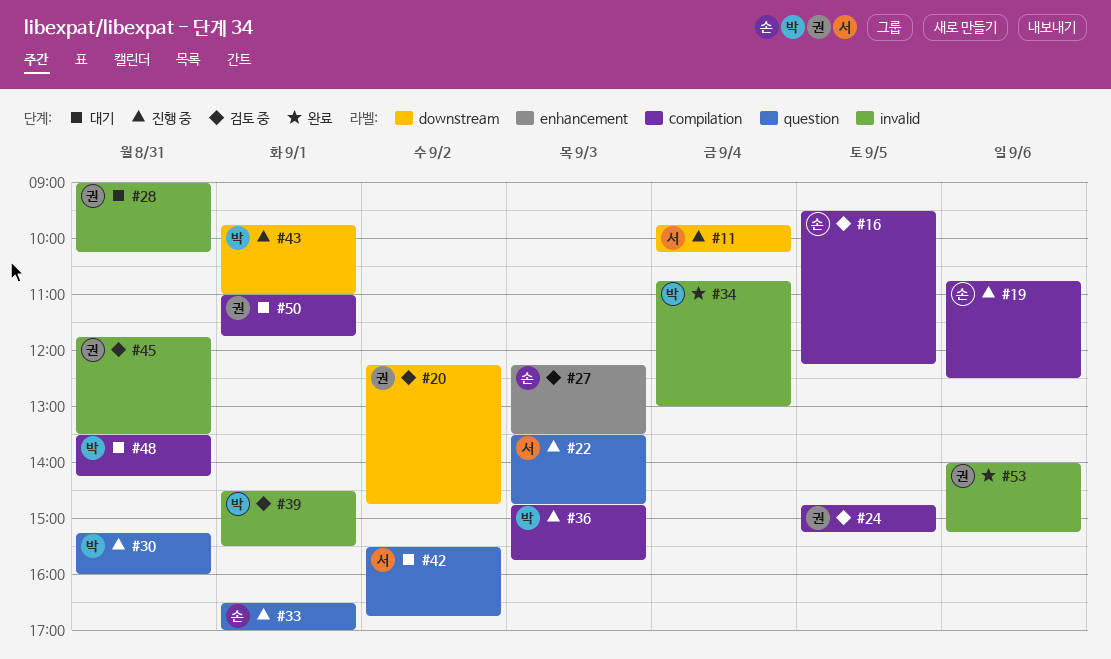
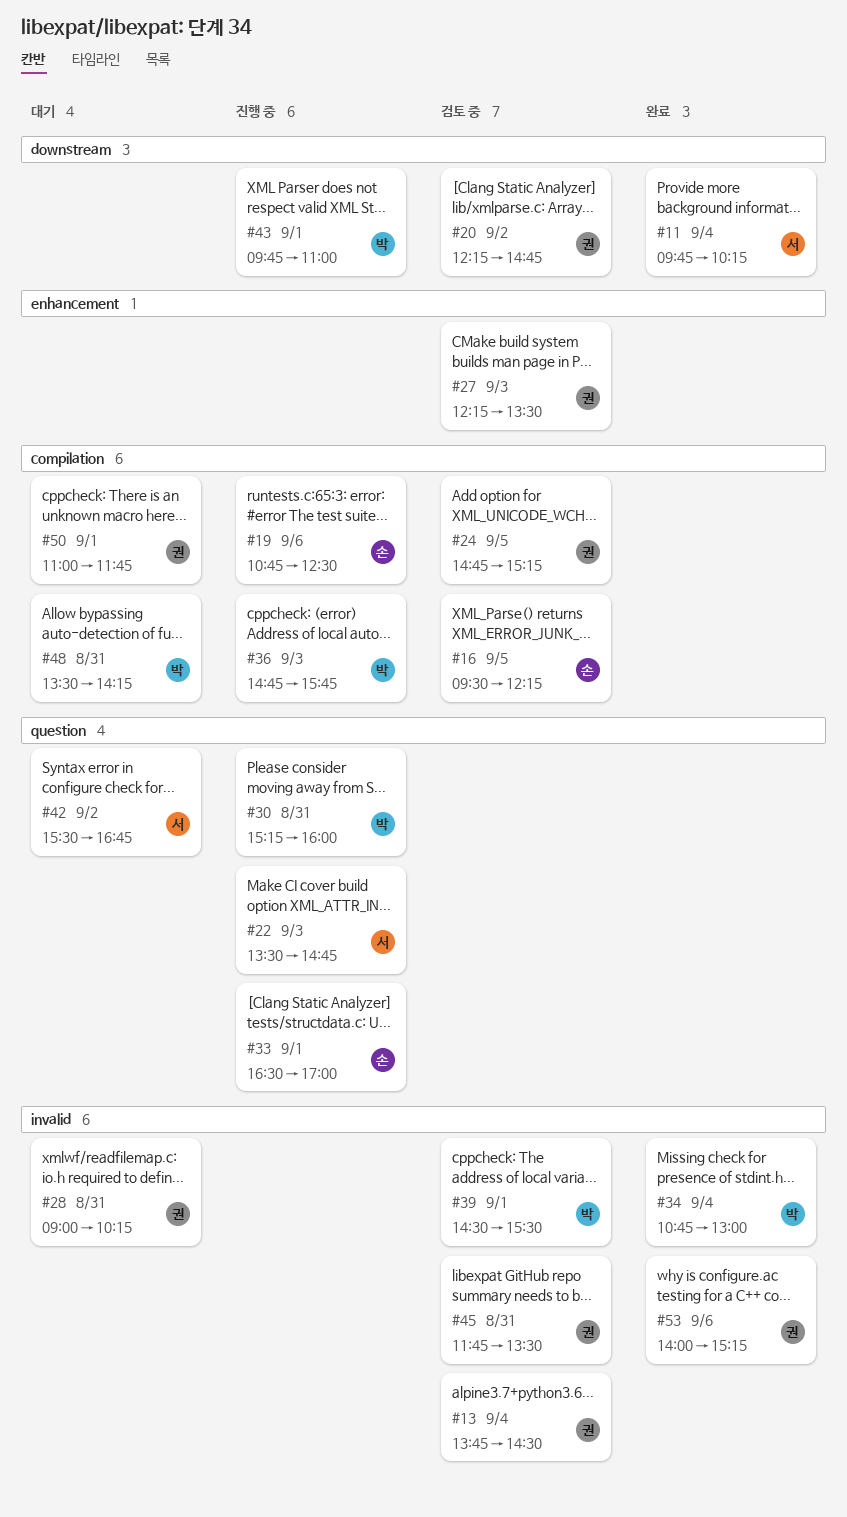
#11, status: 진행 중 -> 완료
#13: none -> present
#27, owner: 손 -> 권

